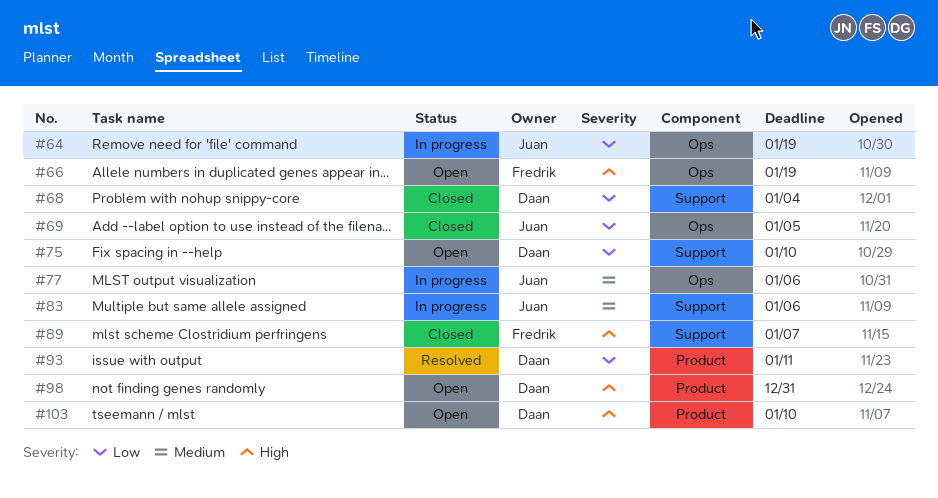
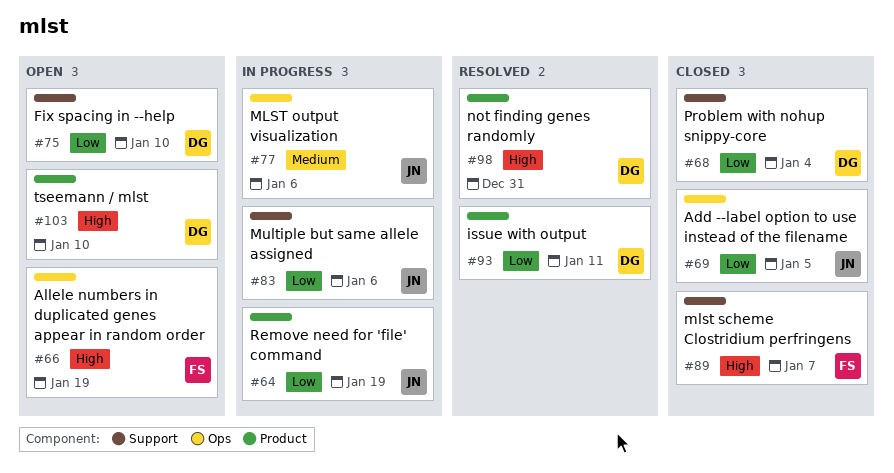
#64, label: Ops -> Product
#83, priority: Medium -> Low
#98, status: Open -> Resolved

